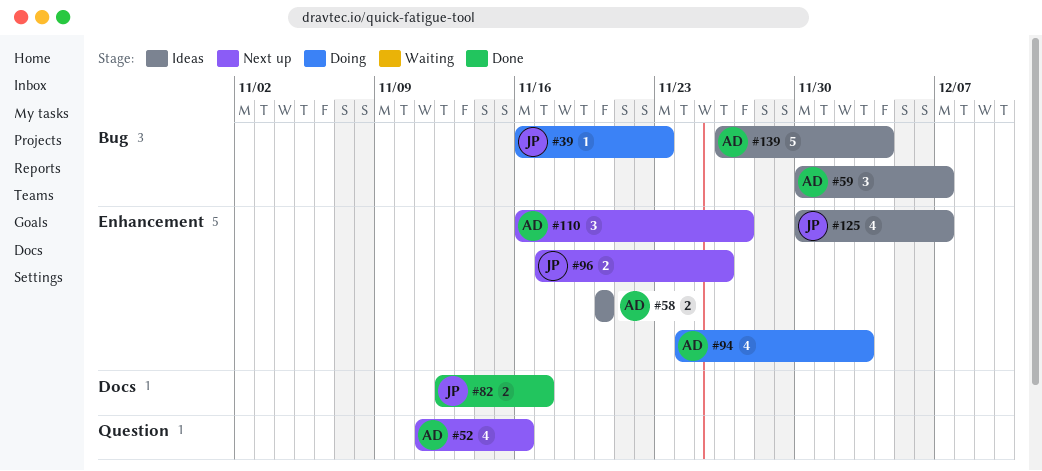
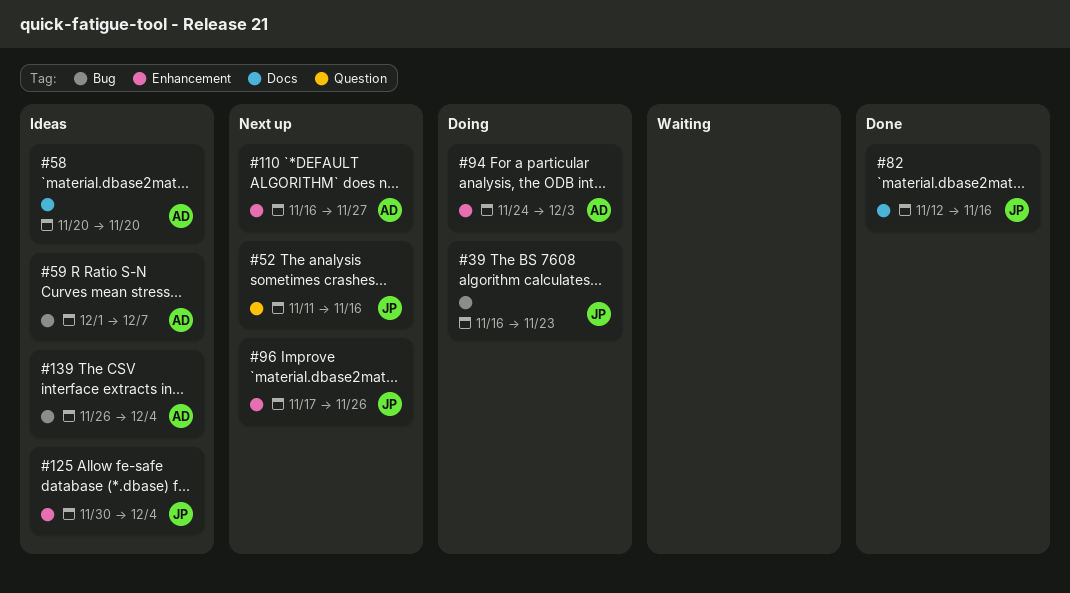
#52, owner: AD -> JP
#58, label: Enhancement -> Docs
#59, start: Nov 30 -> Dec 1
#82, due: Nov 17 -> Nov 16
#125, due: Dec 7 -> Dec 4

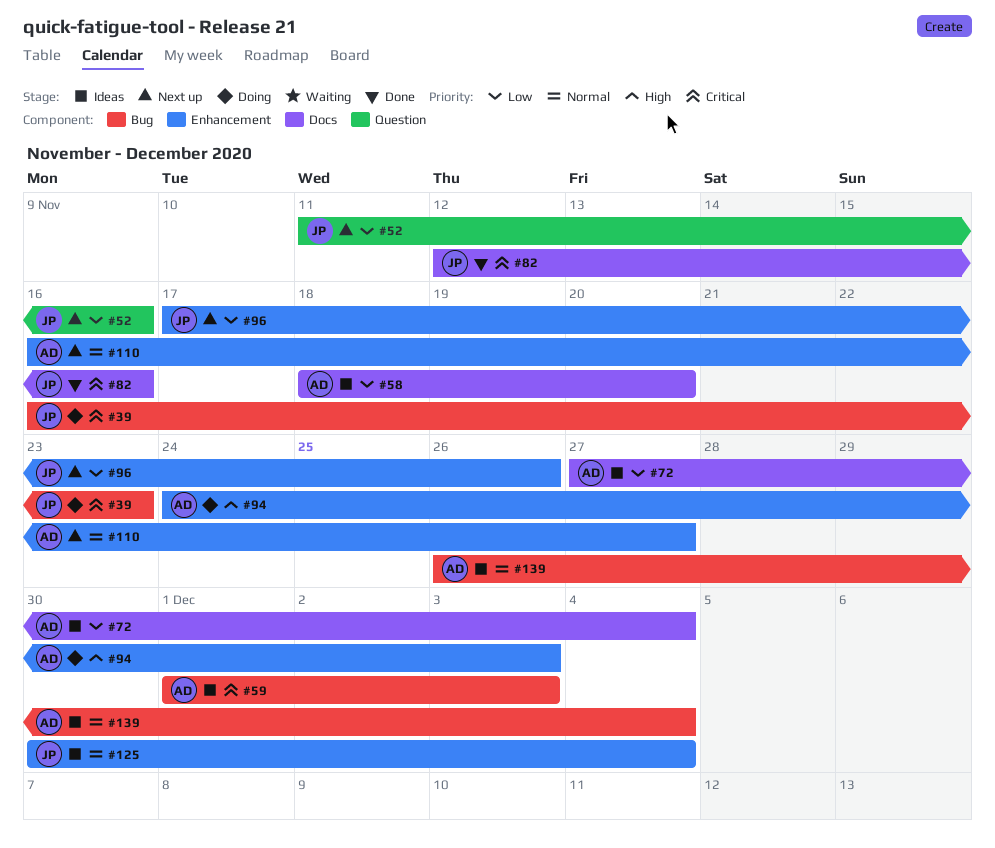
#58, start: Nov 20 -> Nov 18
#59, due: Dec 7 -> Dec 3
#72: none -> present

